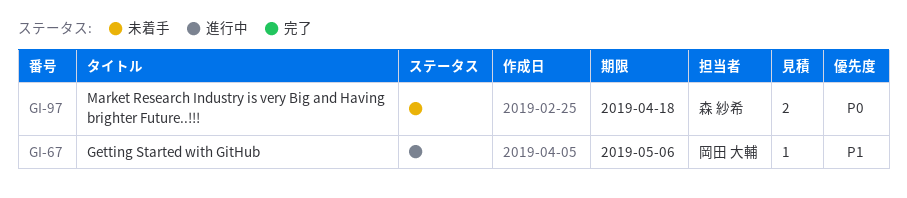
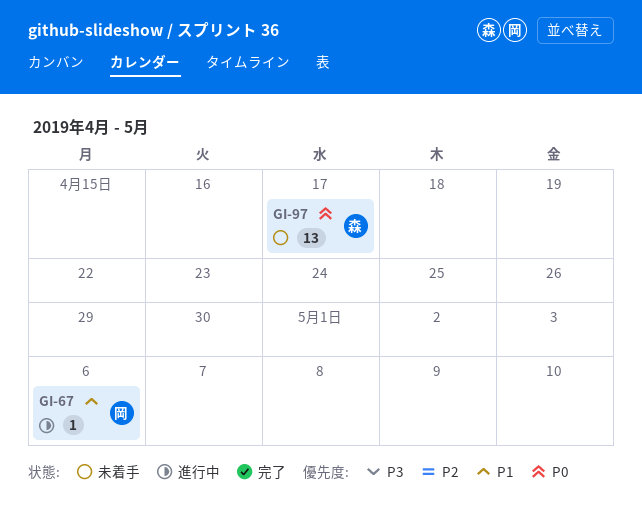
GI-97, estimate: 2 -> 13
GI-97, due: Apr 18 -> Apr 17

